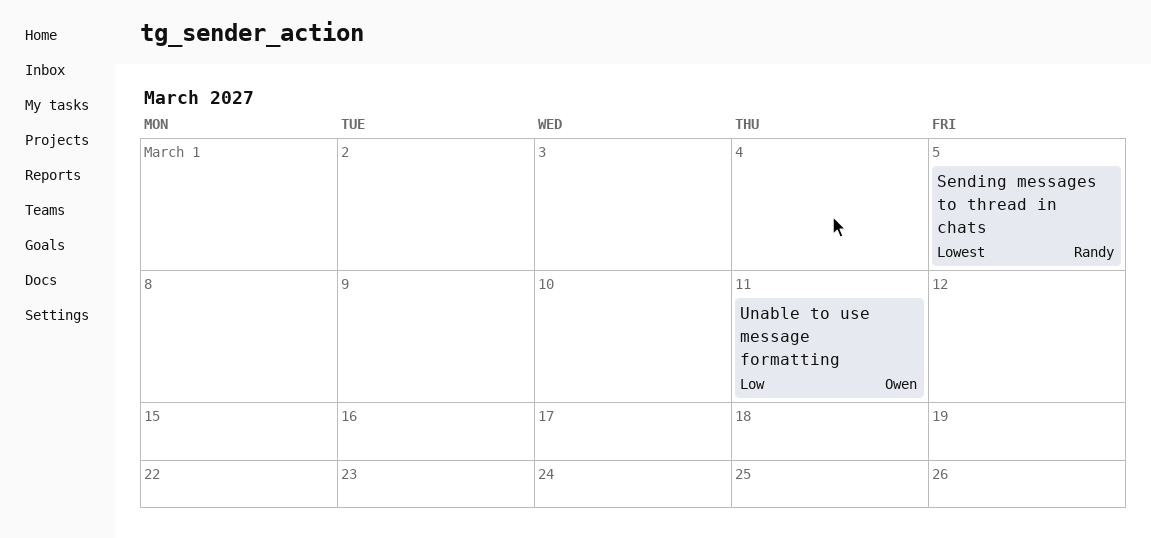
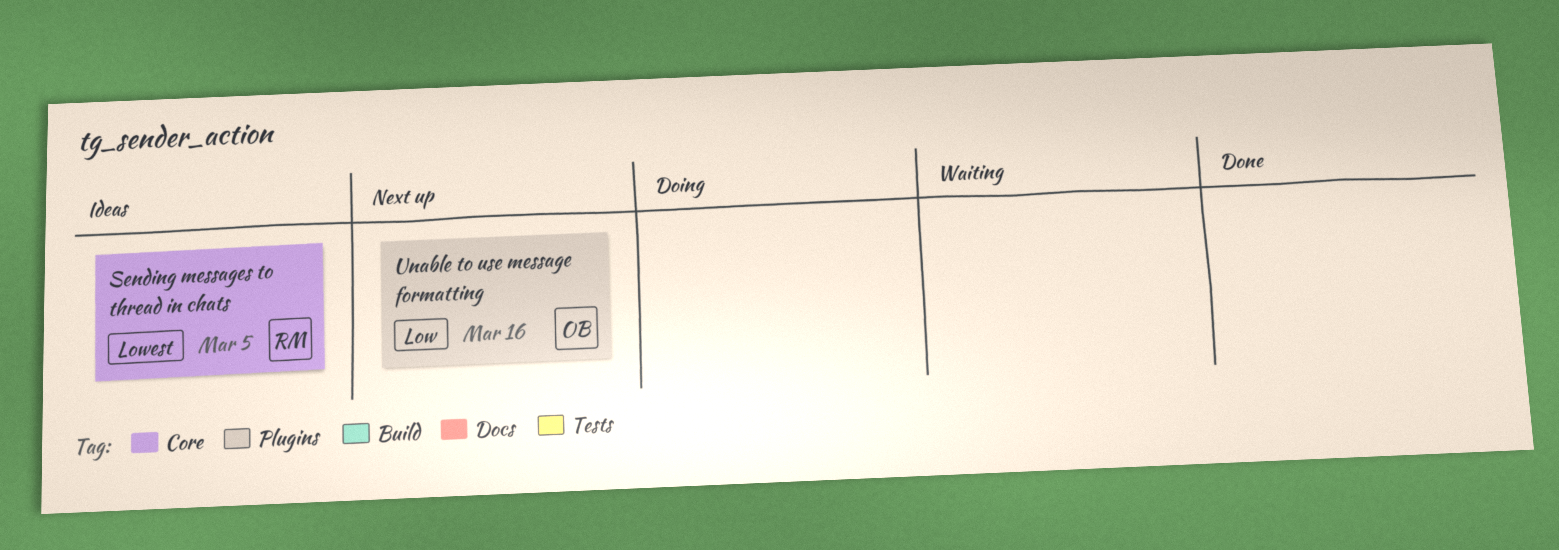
Unable to use message formatting, due: Mar 11 -> Mar 16

